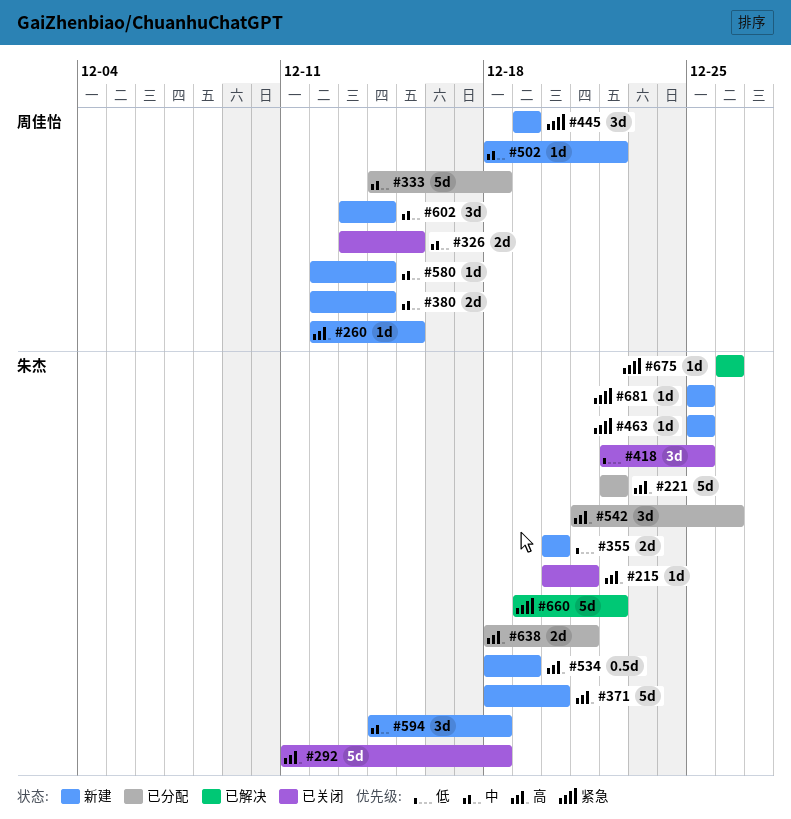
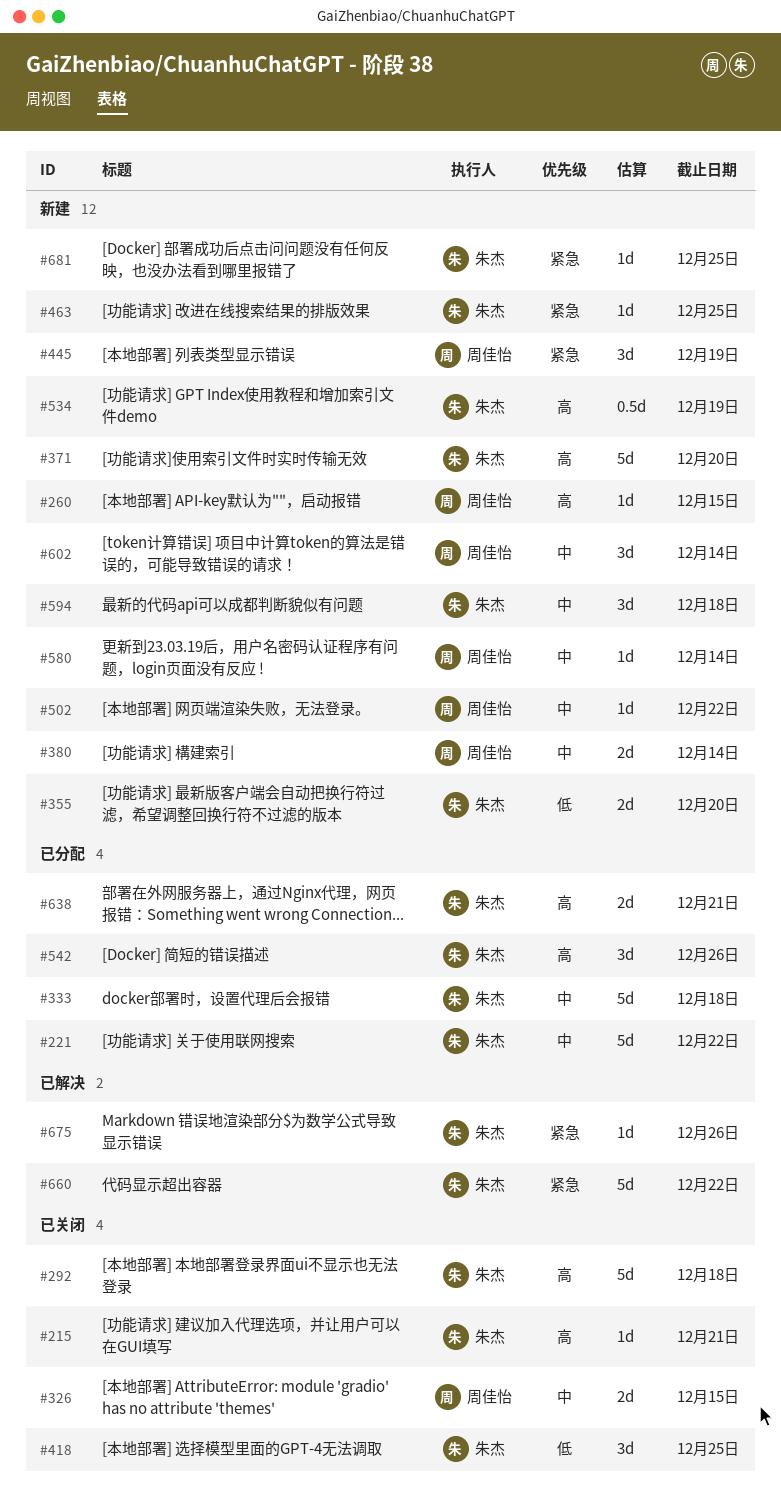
#221, priority: 高 -> 中
#333, owner: 周佳怡 -> 朱杰

